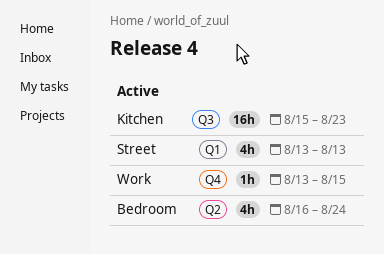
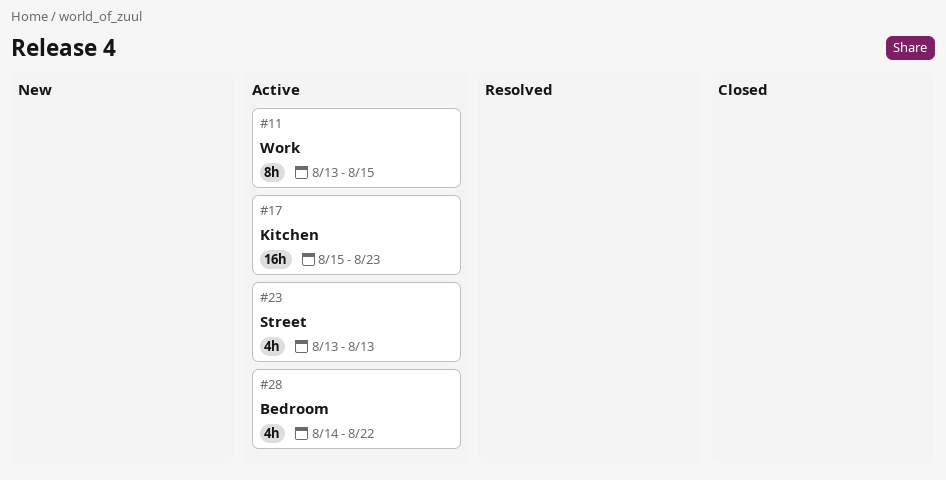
Bedroom, start: Aug 16 -> Aug 14
Bedroom, due: Aug 24 -> Aug 22
Work, estimate: 1h -> 8h

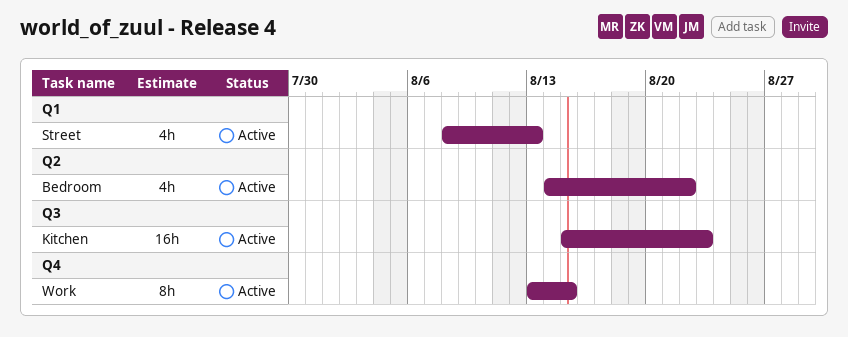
Street, start: Aug 13 -> Aug 8

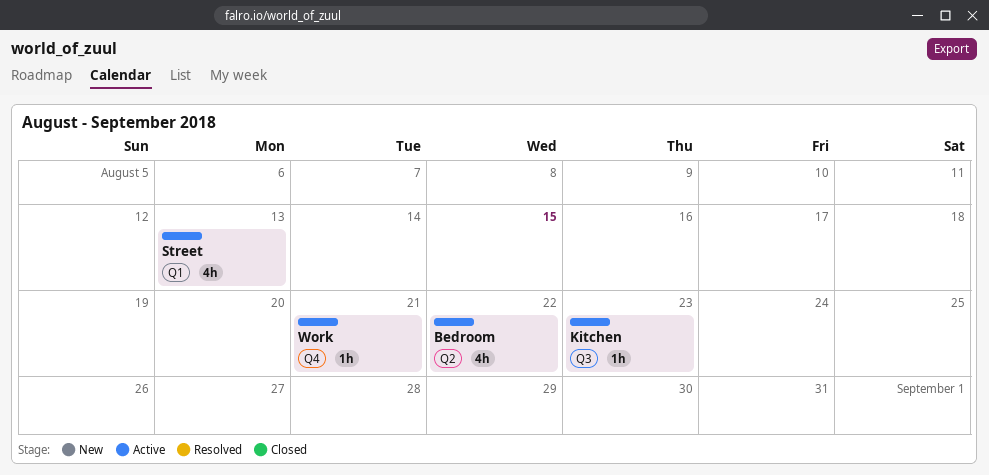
Kitchen, estimate: 16h -> 1h
Work, estimate: 8h -> 1h
Work, due: Aug 15 -> Aug 21

